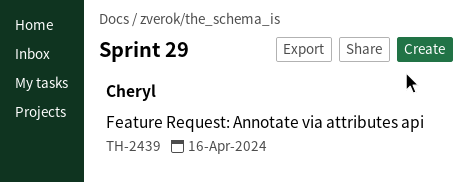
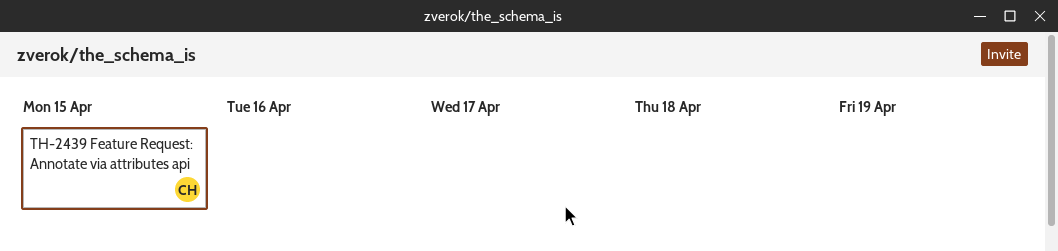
TH-2439, due: Apr 16 -> Apr 15

